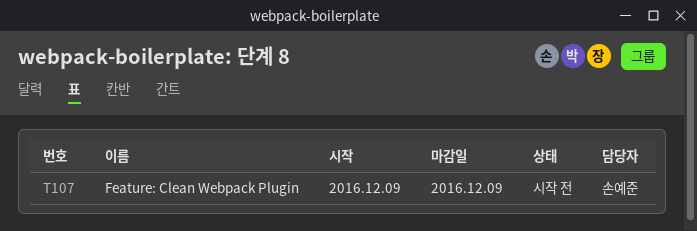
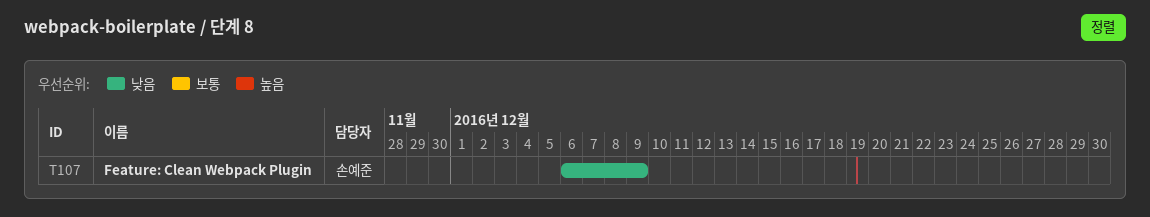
T107, start: Dec 9 -> Dec 6

